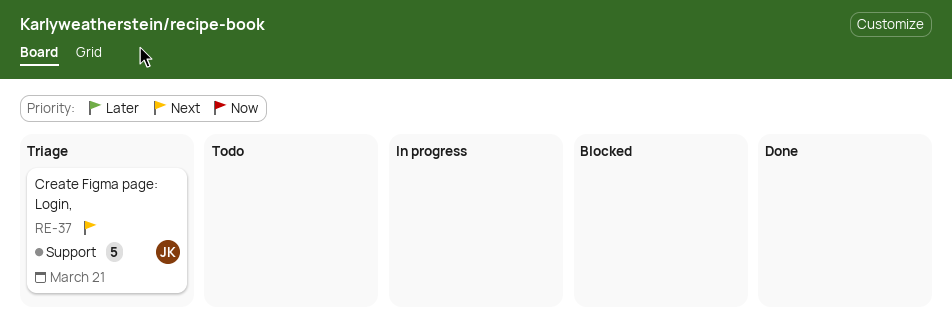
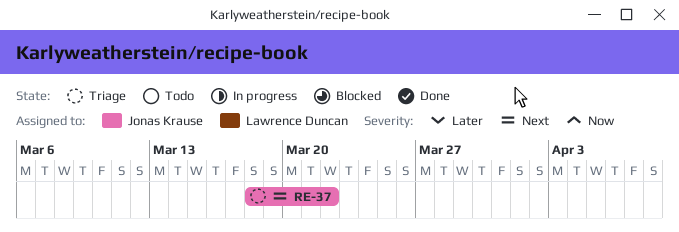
RE-37, due: Mar 21 -> Mar 22

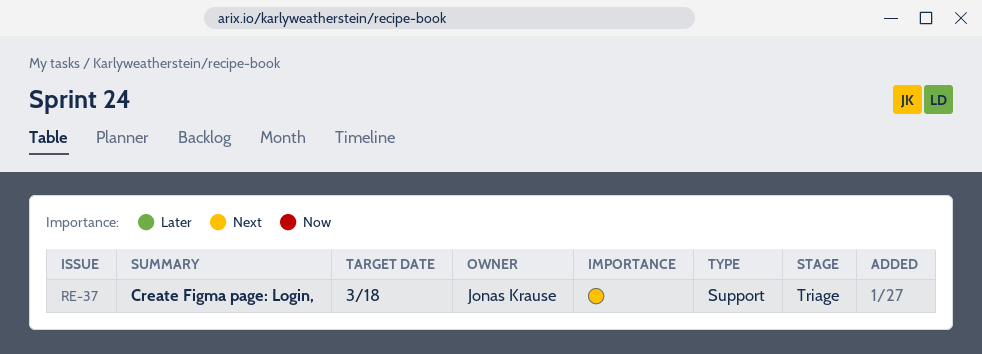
RE-37, due: Mar 22 -> Mar 18

